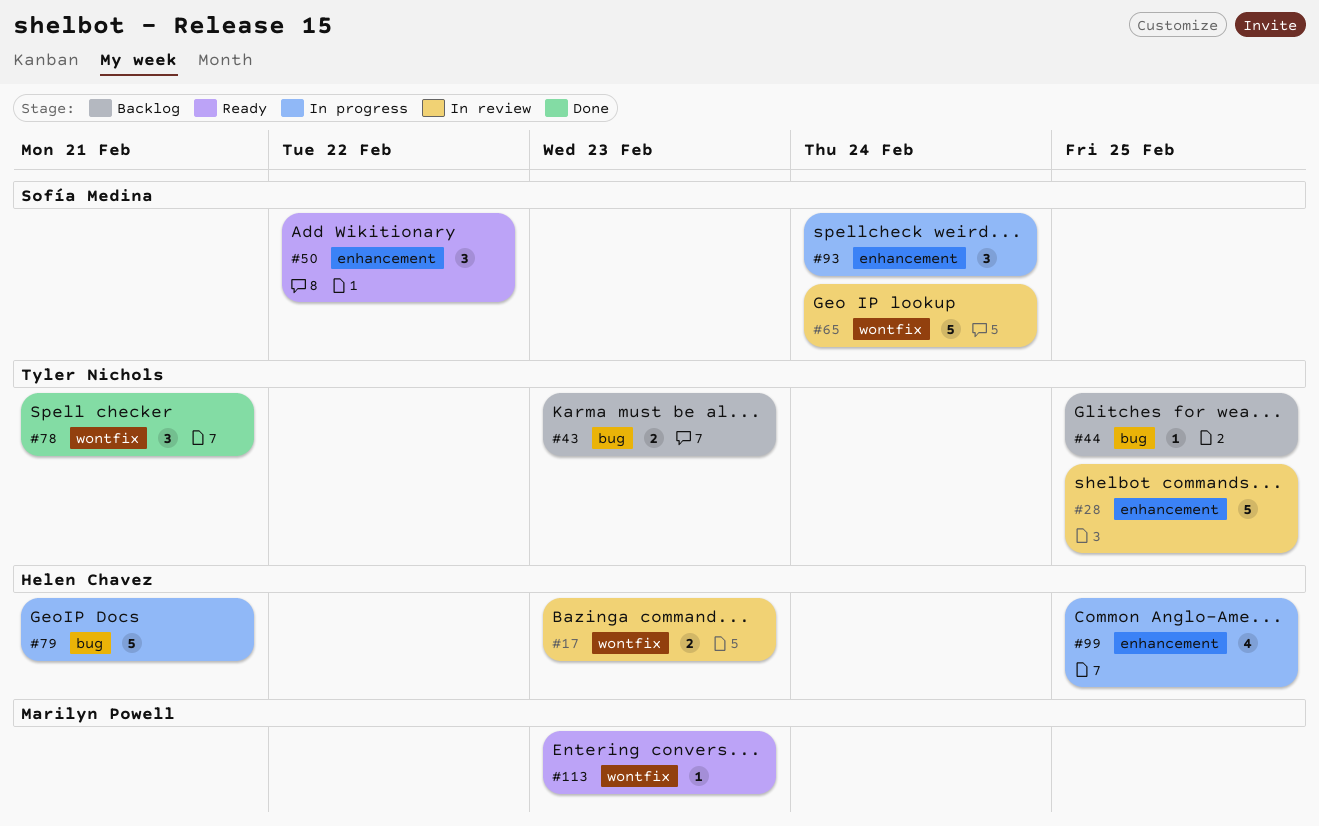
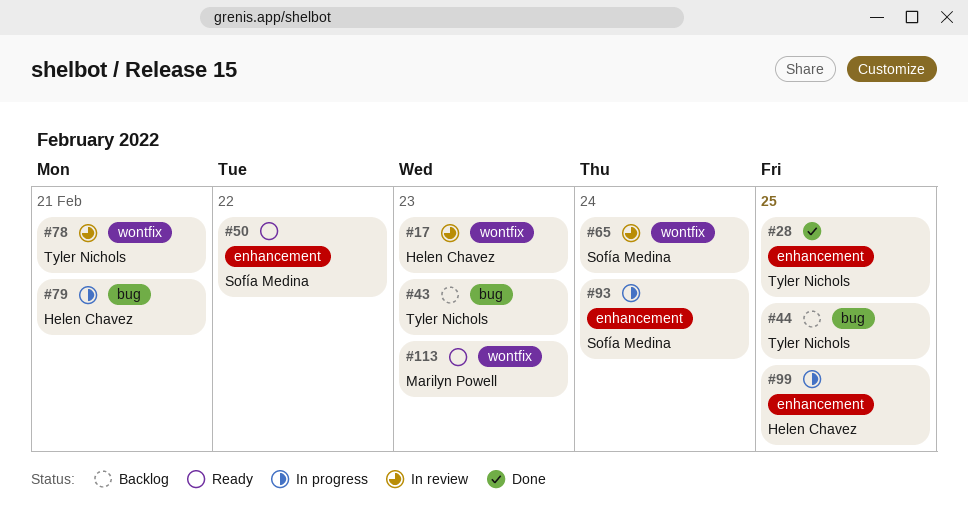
#28, status: In review -> Done
#78, status: Done -> In review

